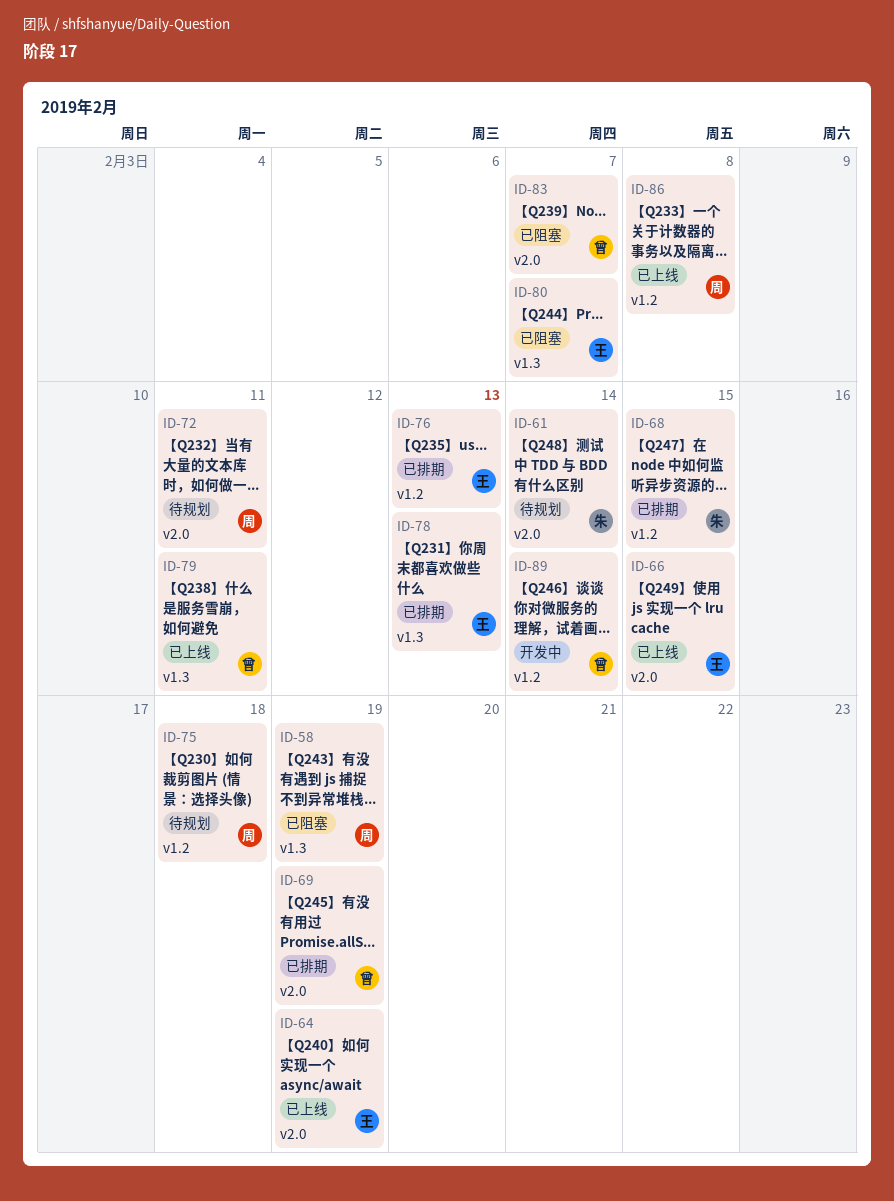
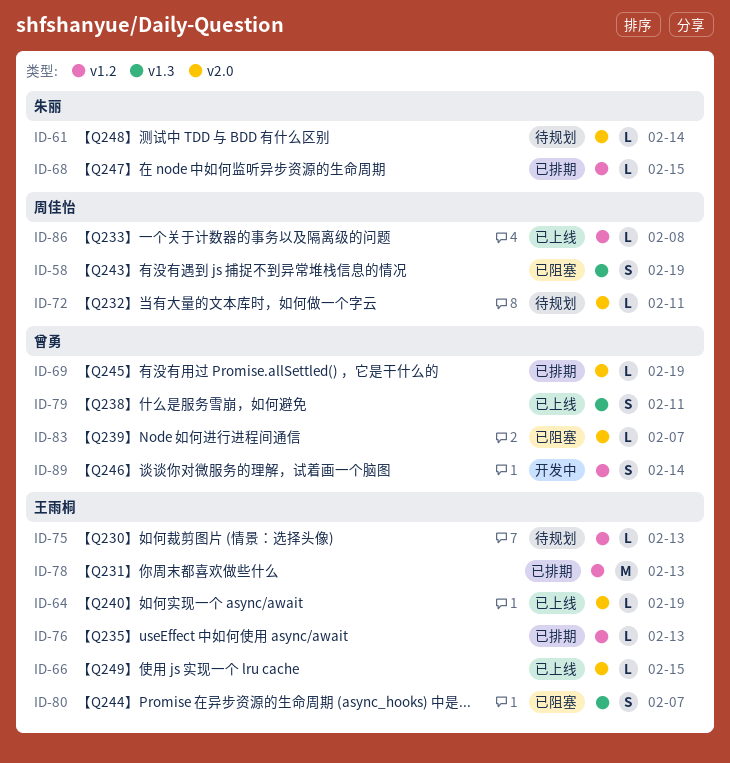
ID-75, owner: 周佳怡 -> 王雨桐
ID-75, due: Feb 18 -> Feb 13
ID-78, label: v1.3 -> v1.2

